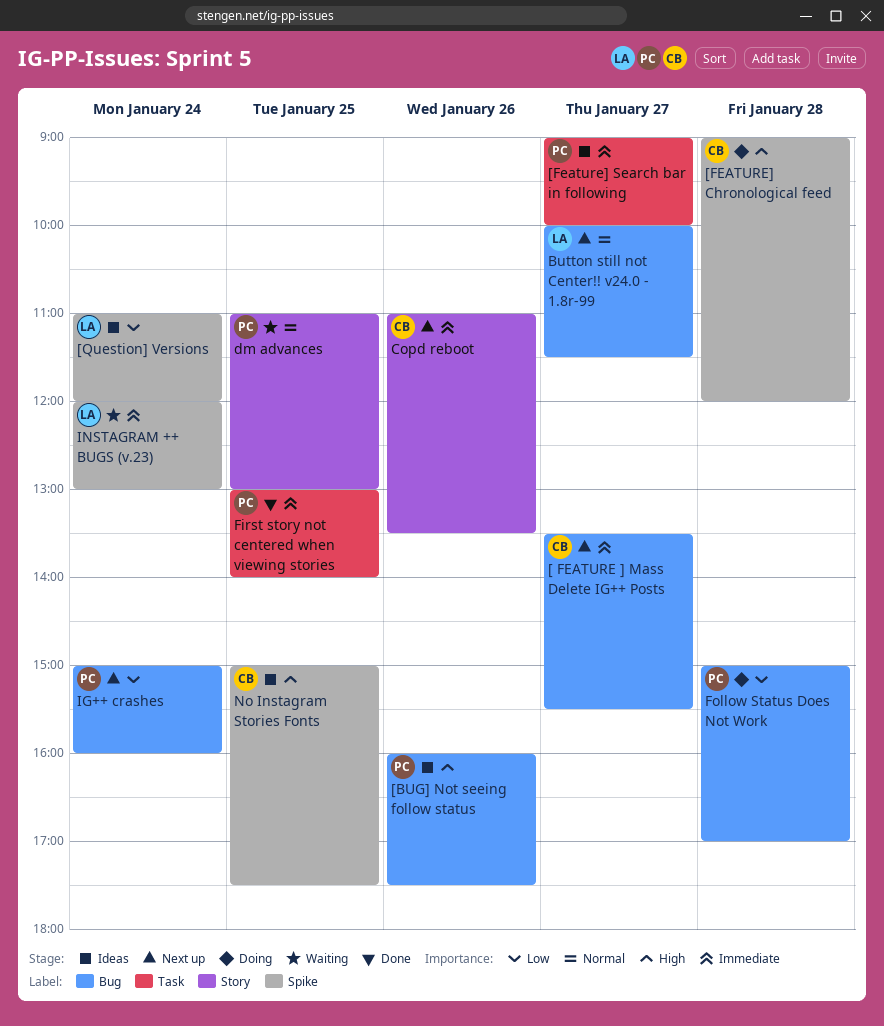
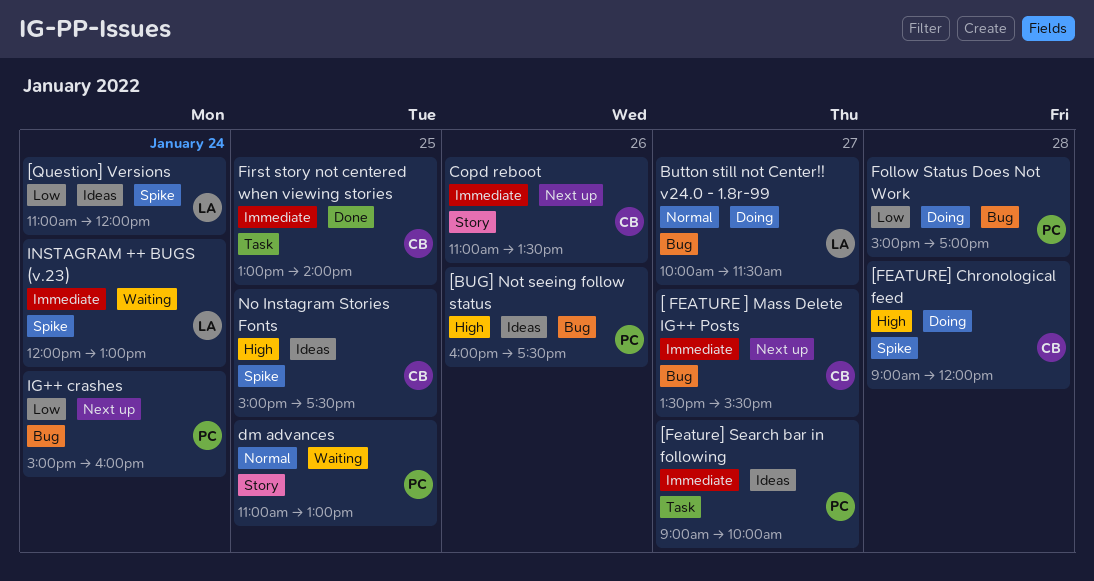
Button still not Center!! v24.0 - 1.8r-99, status: Next up -> Doing
First story not centered when viewing stories, owner: PC -> CB

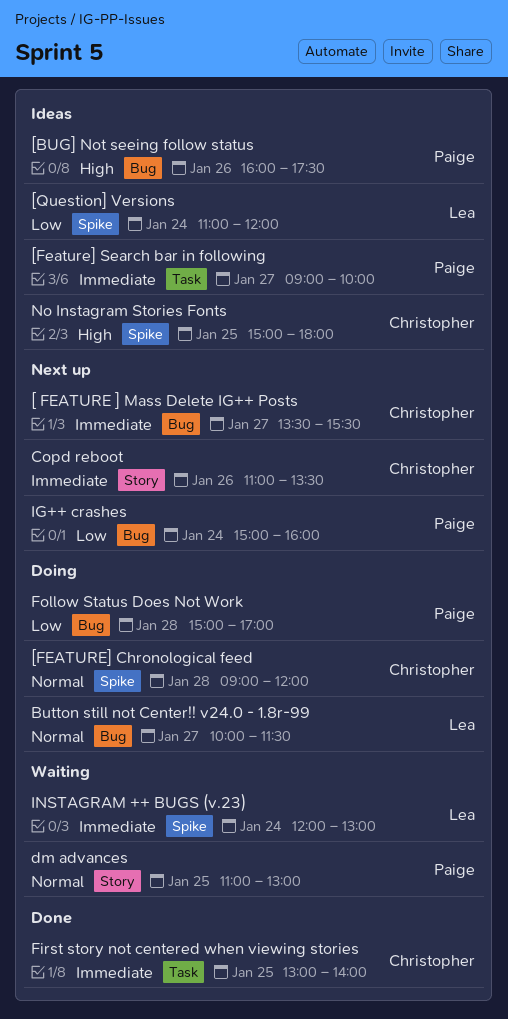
[FEATURE] Chronological feed, priority: High -> Normal
No Instagram Stories Fonts, ends: 17:30 -> 18:00

